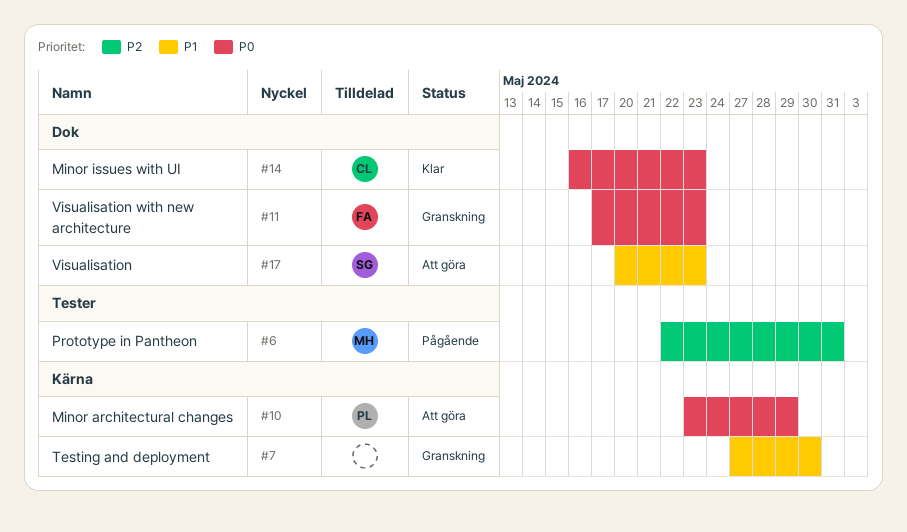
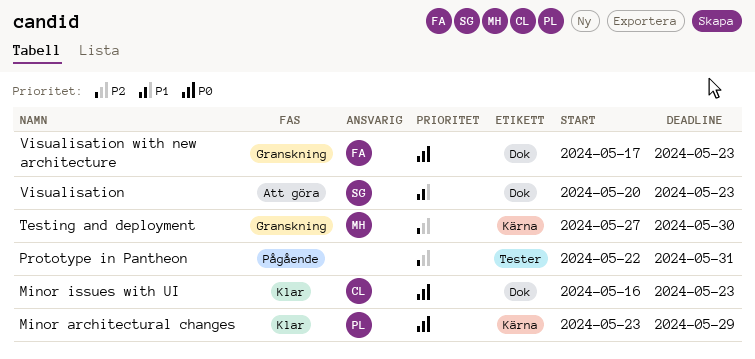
Minor architectural changes, status: Att göra -> Klar
Prototype in Pantheon, owner: MH -> none
Testing and deployment, owner: none -> MH
Testing and deployment, priority: P1 -> P2

